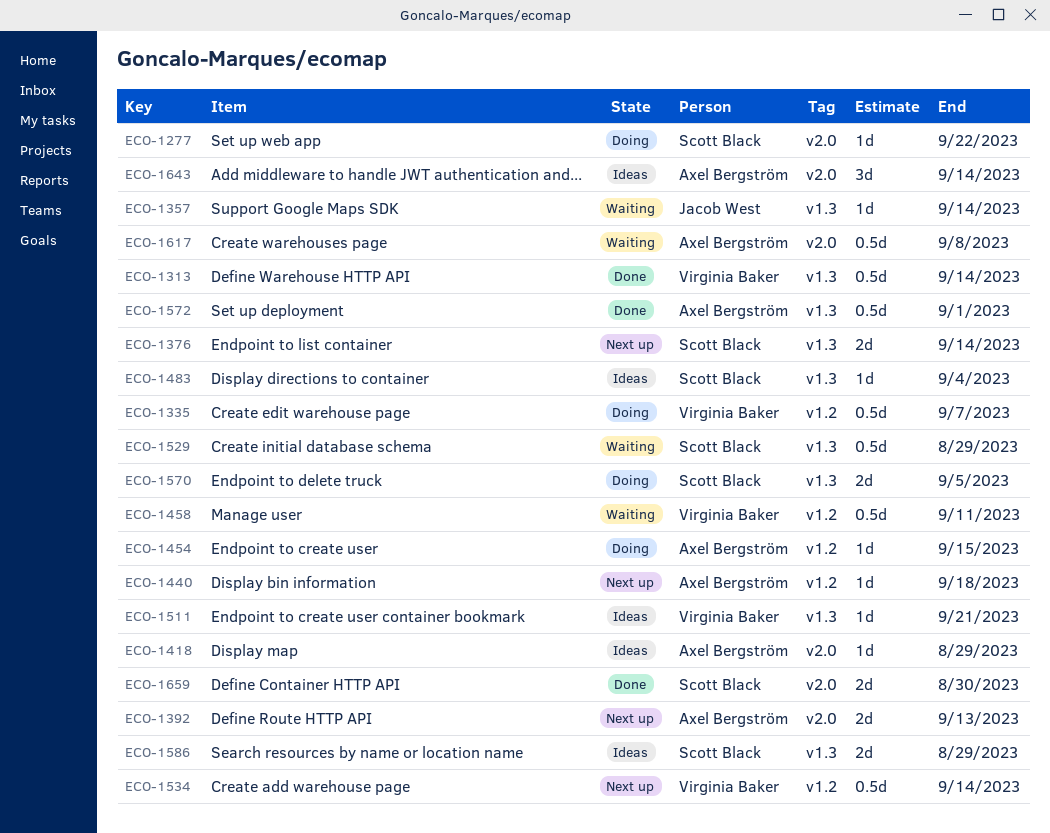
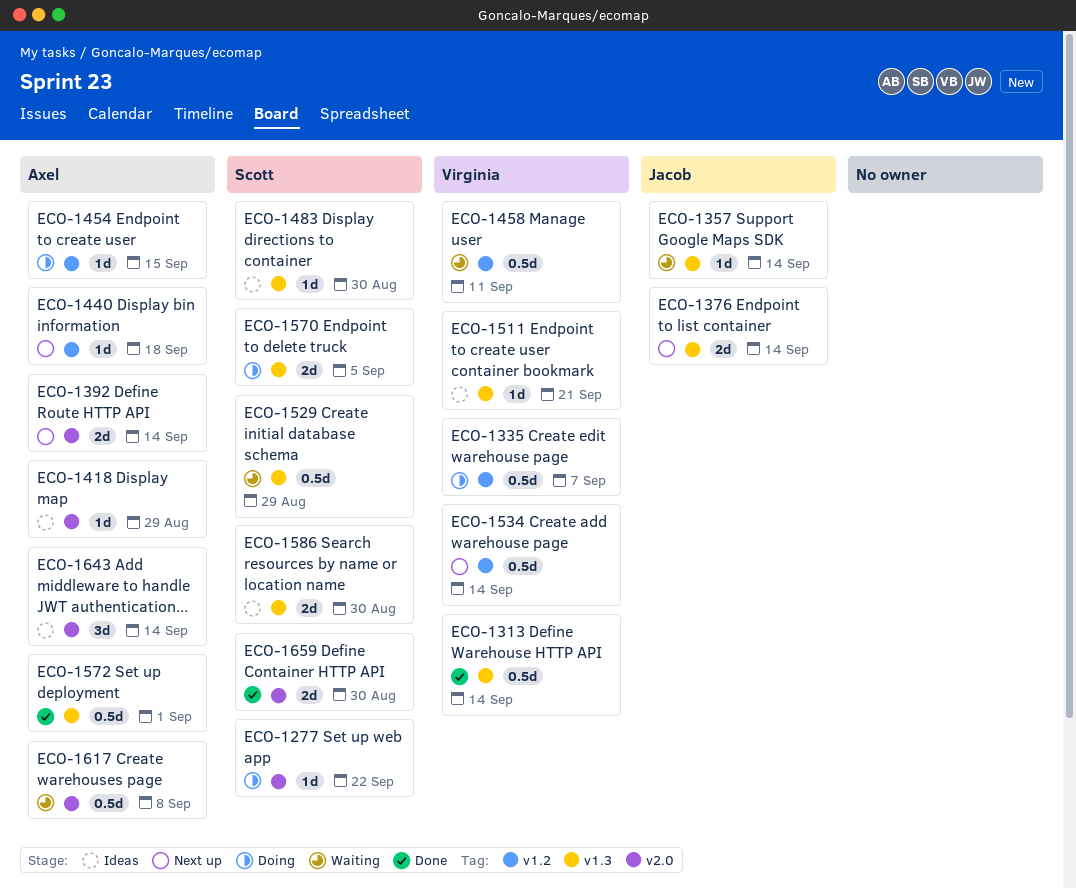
ECO-1376, owner: Scott Black -> Jacob West
ECO-1392, due: Sep 13 -> Sep 14
ECO-1483, due: Sep 4 -> Aug 30
ECO-1586, due: Aug 29 -> Aug 30

